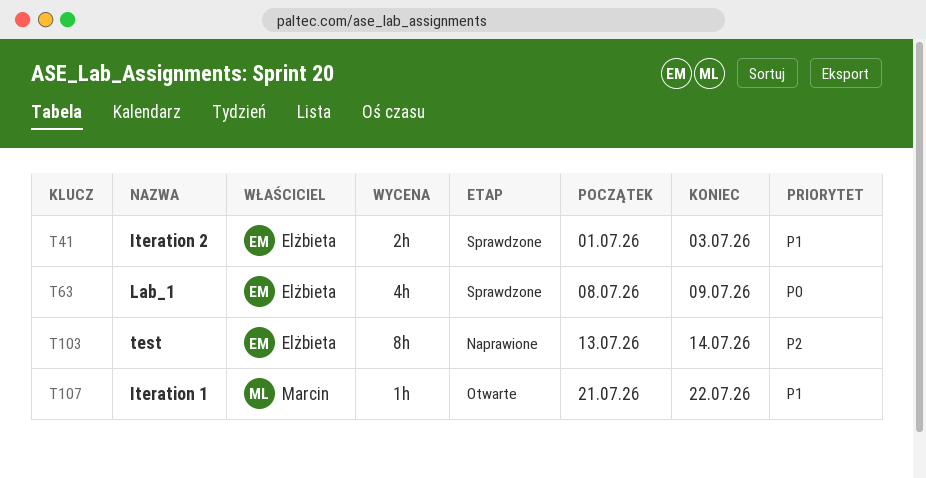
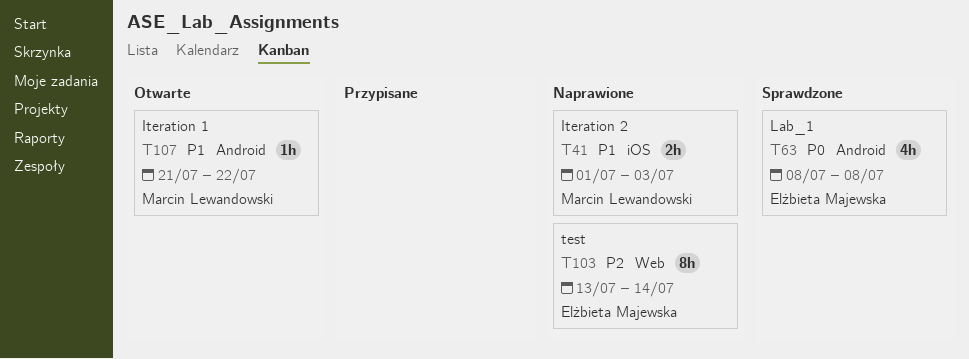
T41, status: Sprawdzone -> Naprawione
T41, owner: Elżbieta Majewska -> Marcin Lewandowski
T63, due: Jul 9 -> Jul 8

